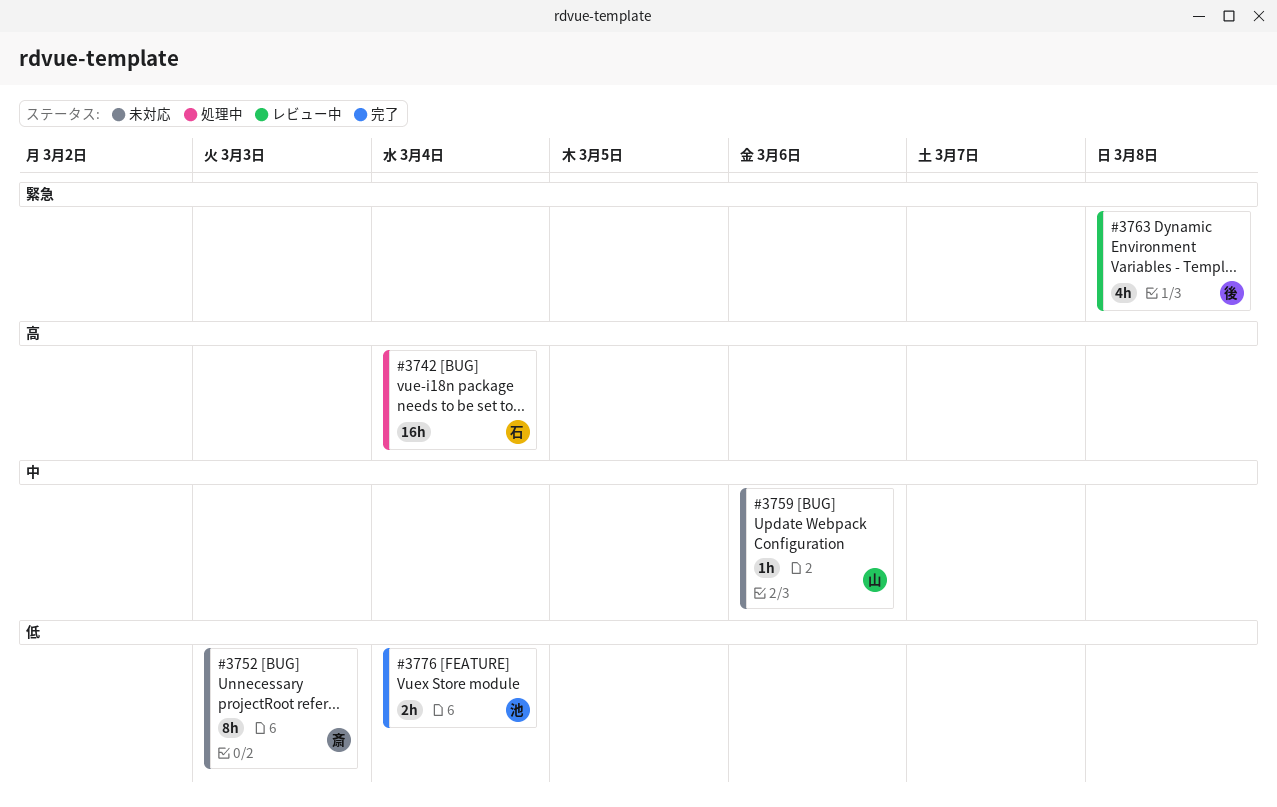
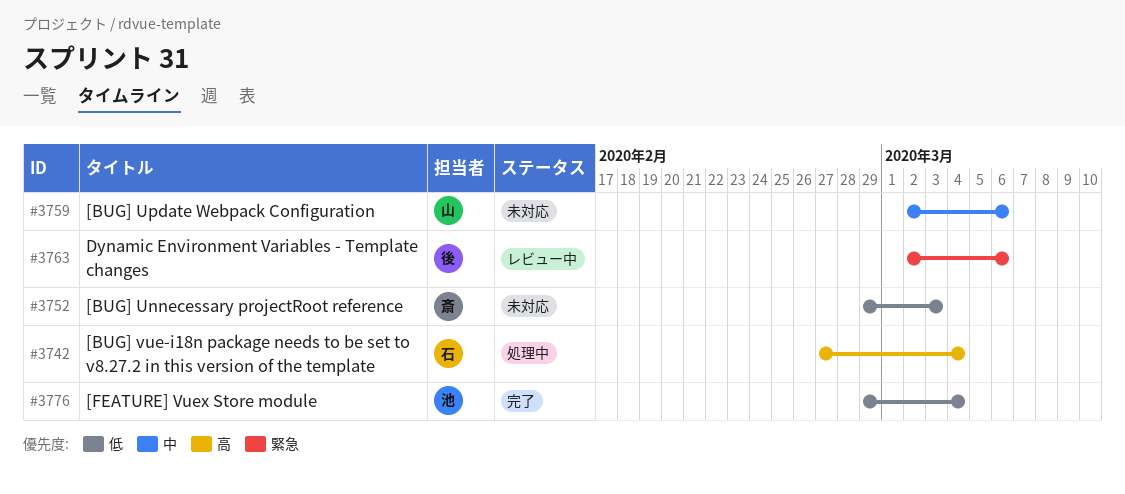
#3763, due: Mar 8 -> Mar 6

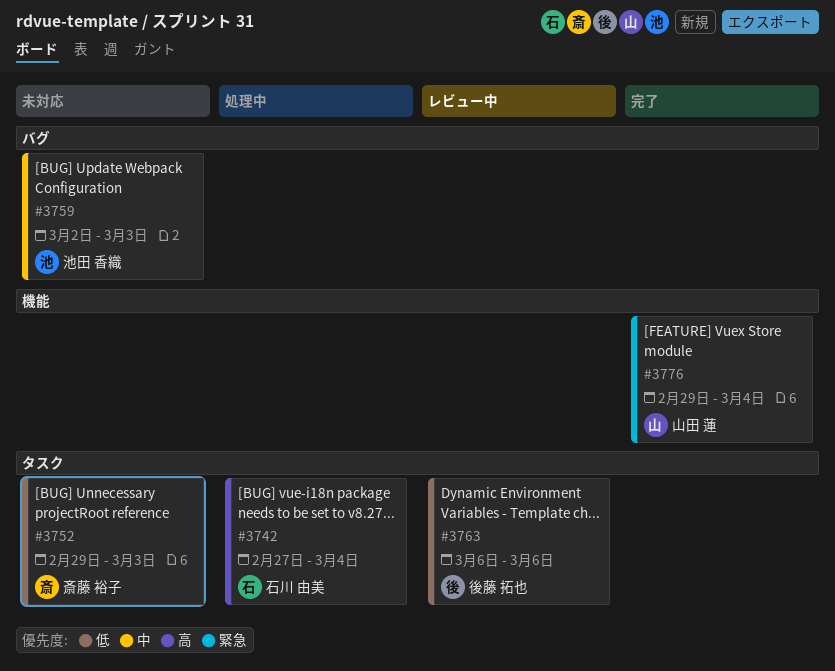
#3759, owner: 山田 蓮 -> 池田 香織
#3759, due: Mar 6 -> Mar 3
#3763, priority: 緊急 -> 低
#3763, start: Mar 2 -> Mar 6
#3776, owner: 池田 香織 -> 山田 蓮
#3776, priority: 低 -> 緊急

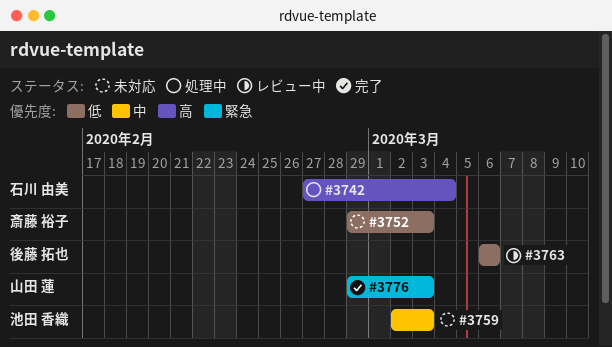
#3776, due: Mar 4 -> Mar 3

